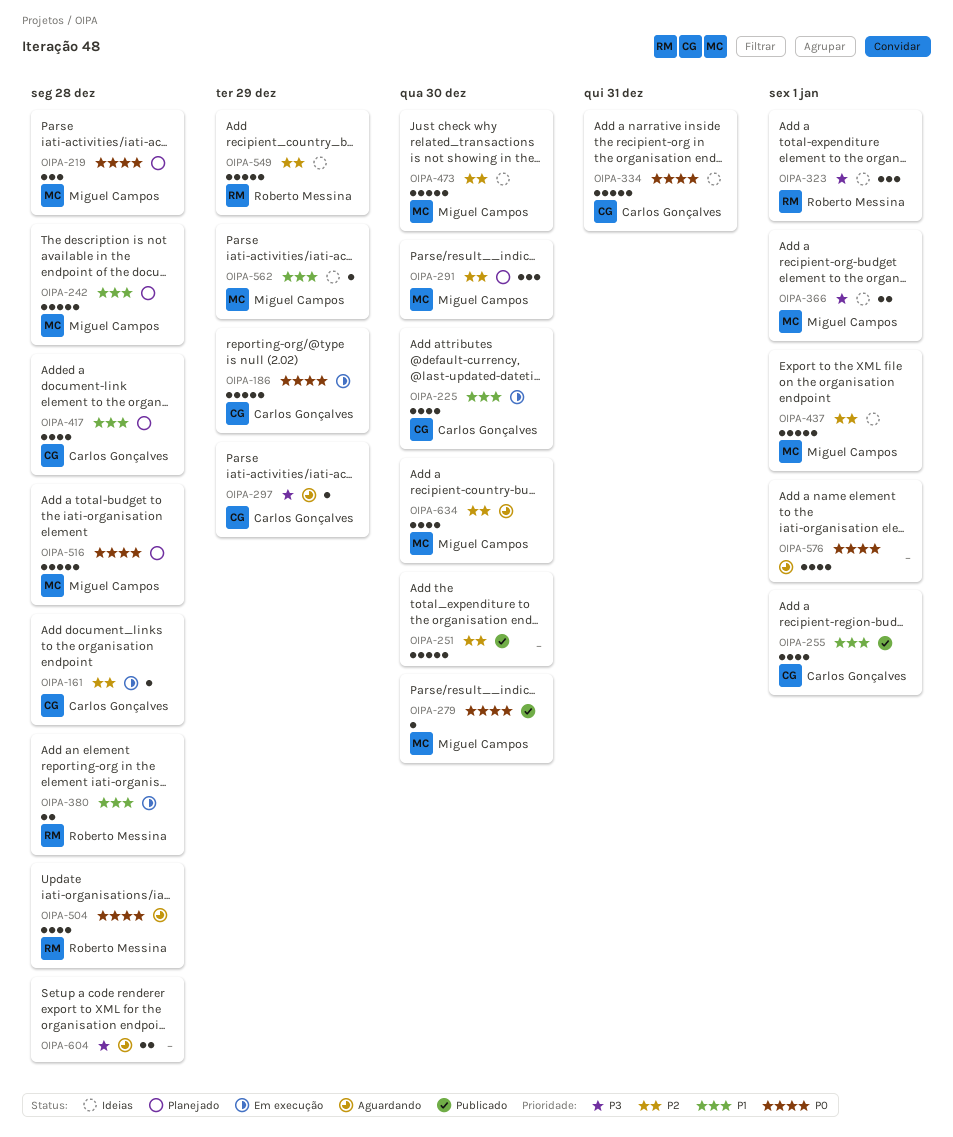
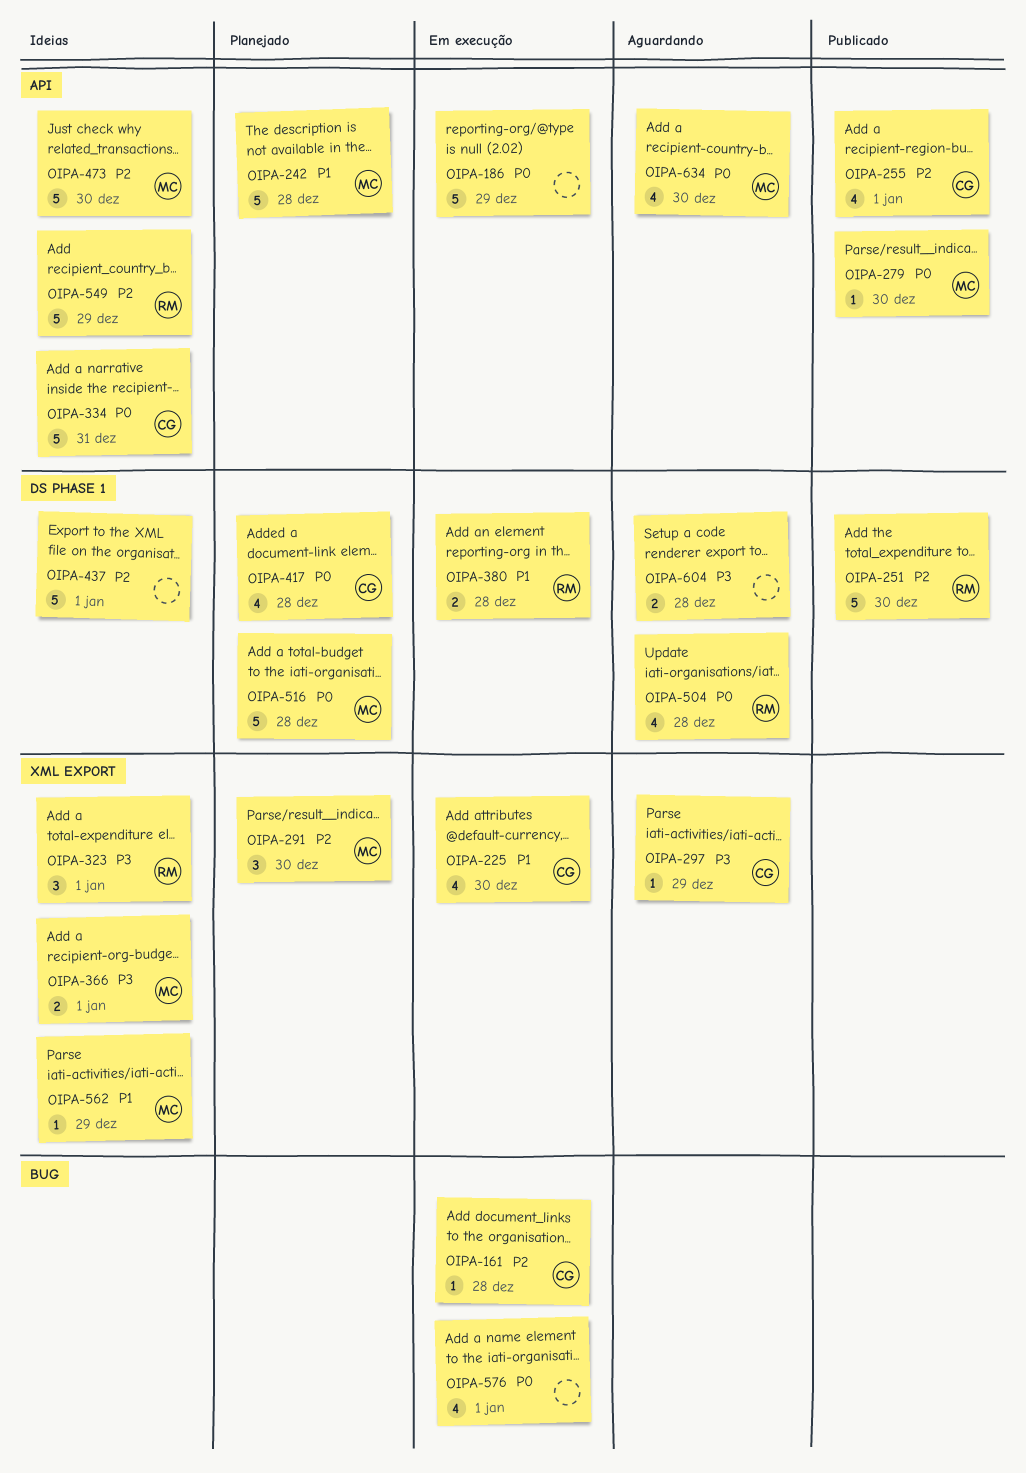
OIPA-186, owner: Carlos Gonçalves -> none
OIPA-219: present -> none
OIPA-251, owner: none -> Roberto Messina
OIPA-255, priority: P1 -> P2
OIPA-417, priority: P1 -> P0
OIPA-437, owner: Miguel Campos -> none
OIPA-576, status: Aguardando -> Em execução
OIPA-634, priority: P2 -> P0

